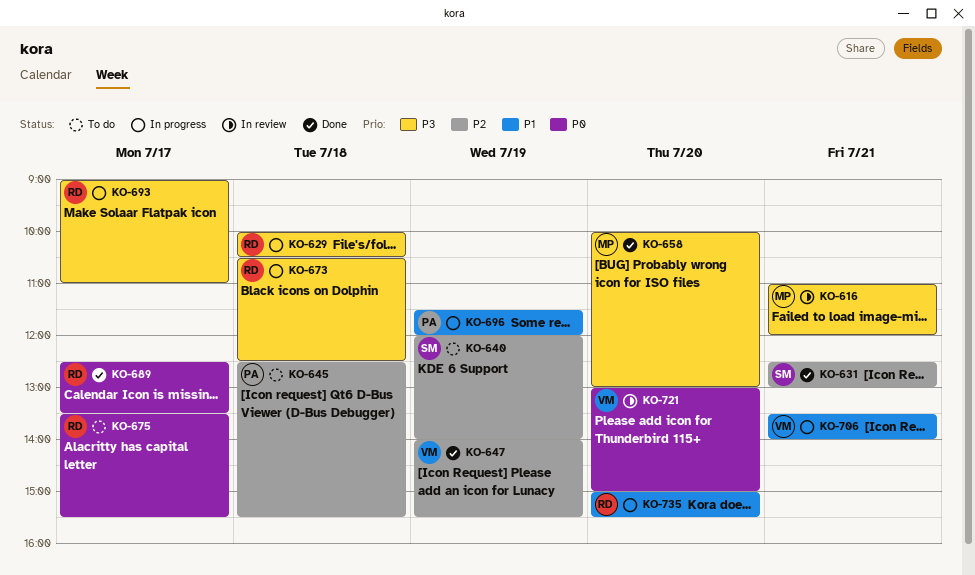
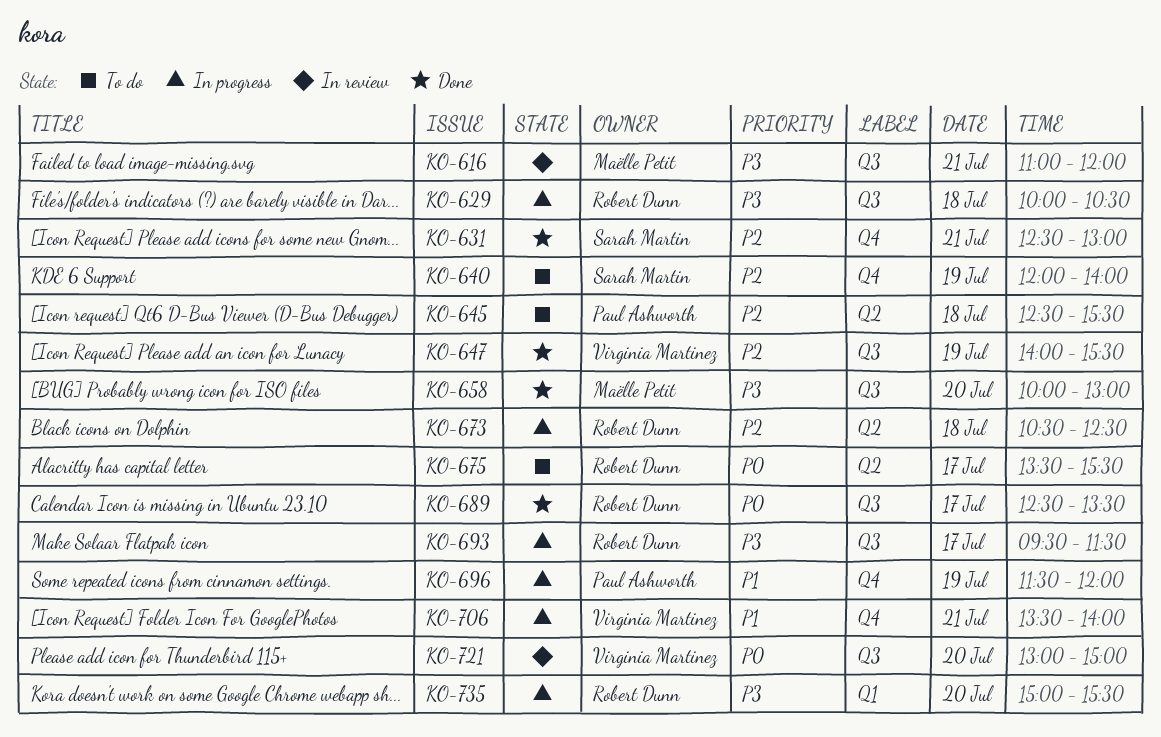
KO-673, priority: P3 -> P2
KO-693, begins: 09:00 -> 09:30
KO-693, ends: 11:00 -> 11:30
KO-735, priority: P1 -> P3

